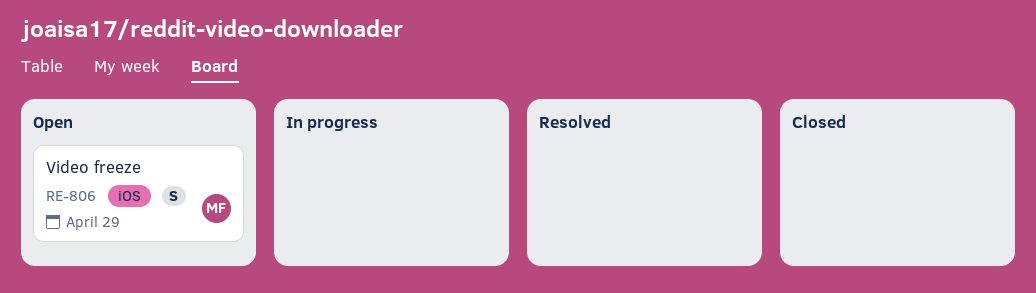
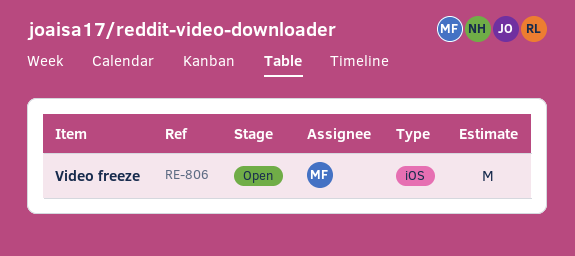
RE-806, estimate: S -> M

